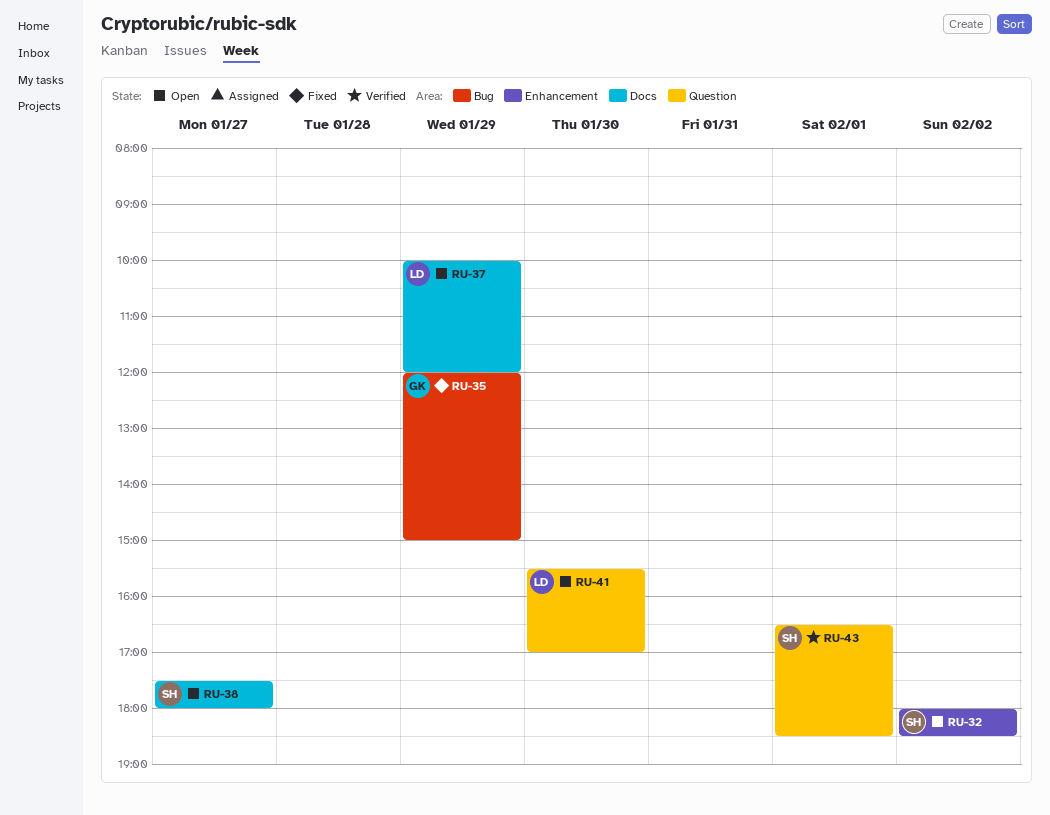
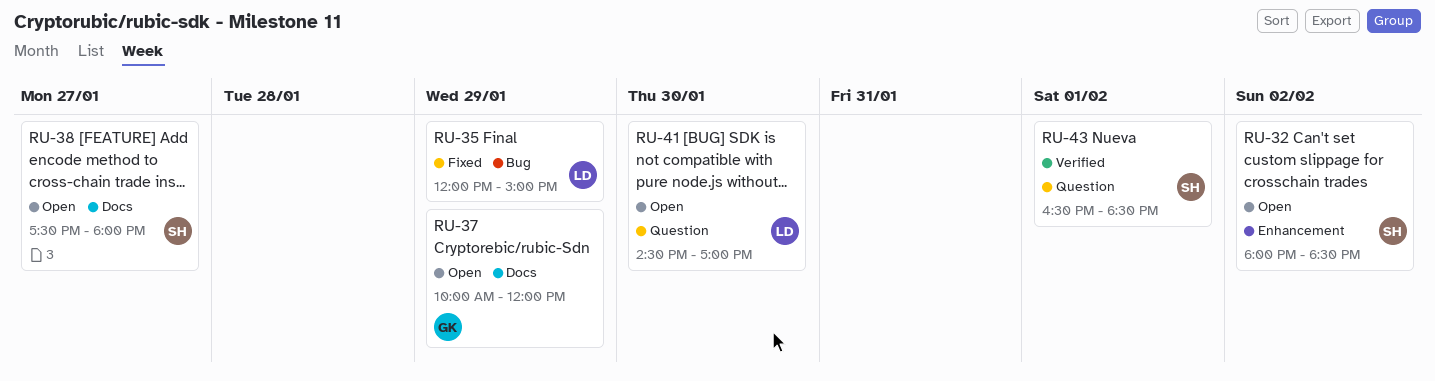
RU-35, owner: GK -> LD
RU-37, owner: LD -> GK
RU-41, begins: 15:30 -> 14:30

